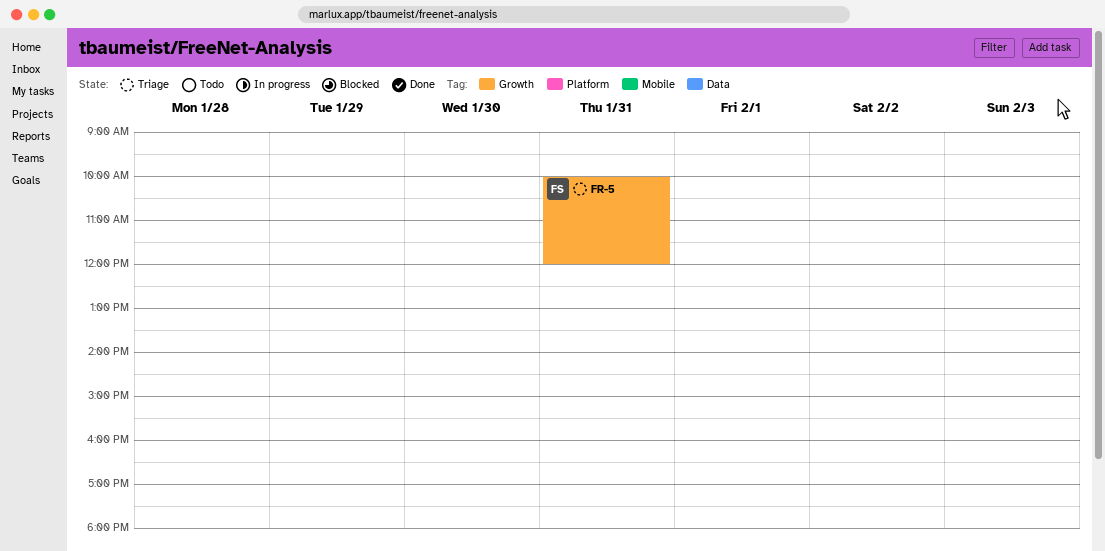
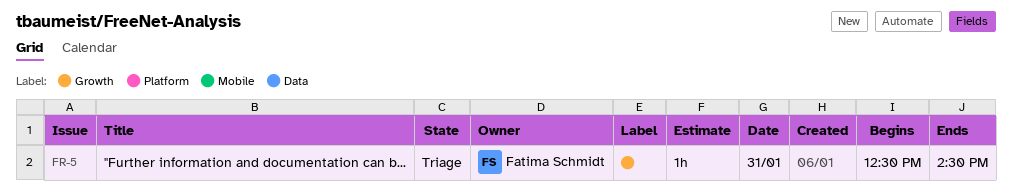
FR-5, begins: 10:00 -> 12:30
FR-5, ends: 12:00 -> 14:30

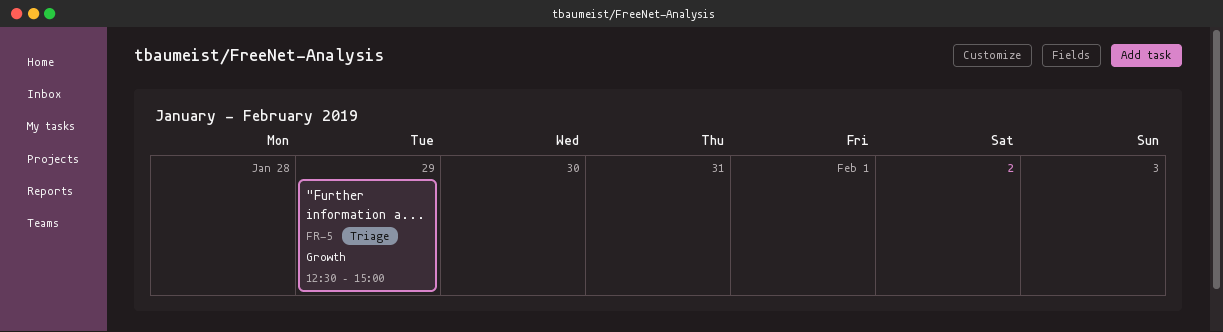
FR-5, day: Jan 31 -> Jan 29
FR-5, ends: 14:30 -> 15:00

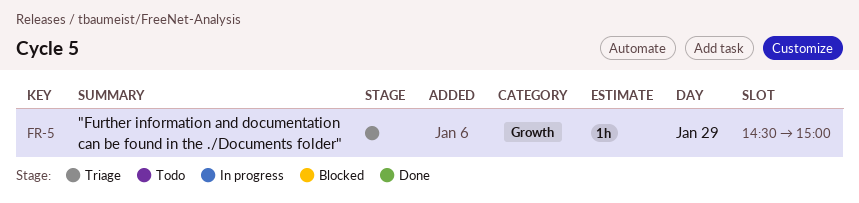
FR-5, begins: 12:30 -> 14:30

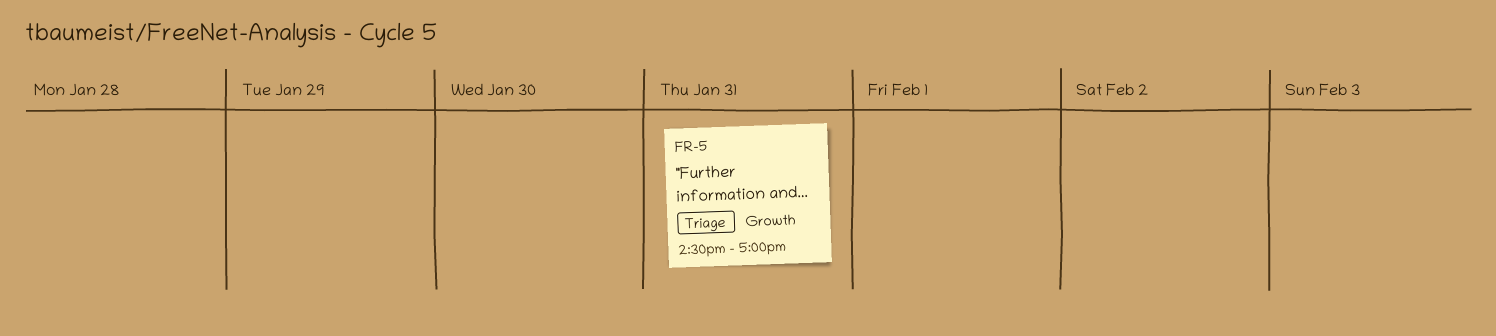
FR-5, day: Jan 29 -> Jan 31
FR-5, ends: 15:00 -> 17:00

